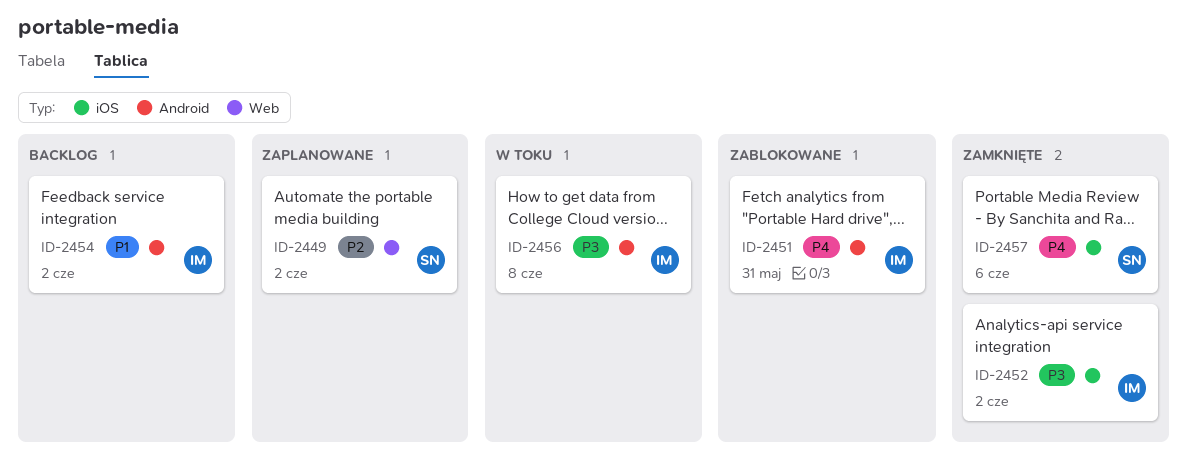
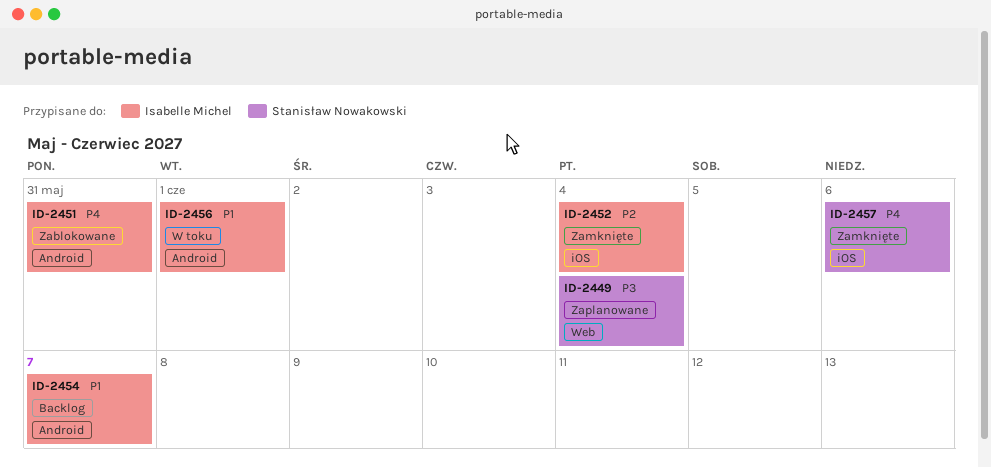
ID-2449, priority: P2 -> P3
ID-2449, due: Jun 2 -> Jun 4
ID-2452, priority: P3 -> P2
ID-2452, due: Jun 2 -> Jun 4
ID-2454, due: Jun 2 -> Jun 7
ID-2456, priority: P3 -> P1
ID-2456, due: Jun 8 -> Jun 1

